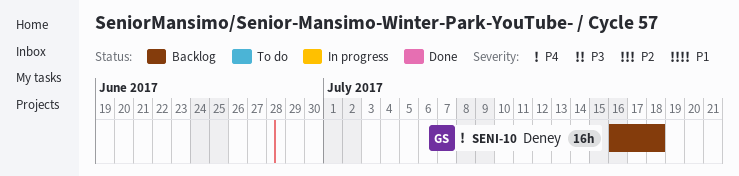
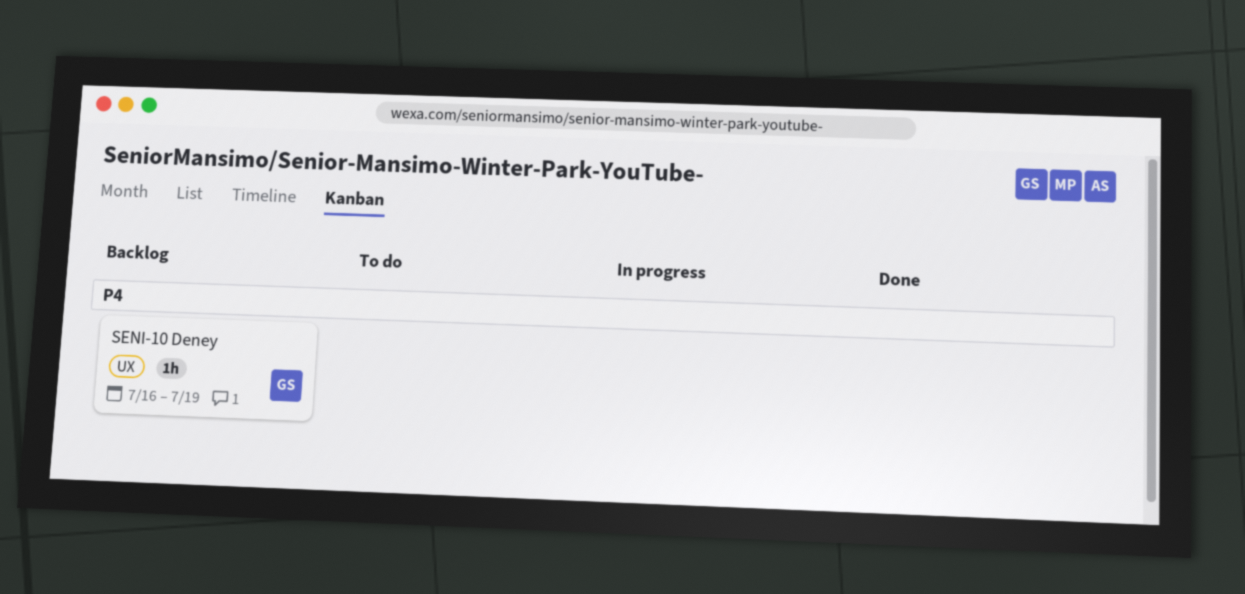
SENI-10, estimate: 16h -> 1h
SENI-10, due: Jul 18 -> Jul 19

